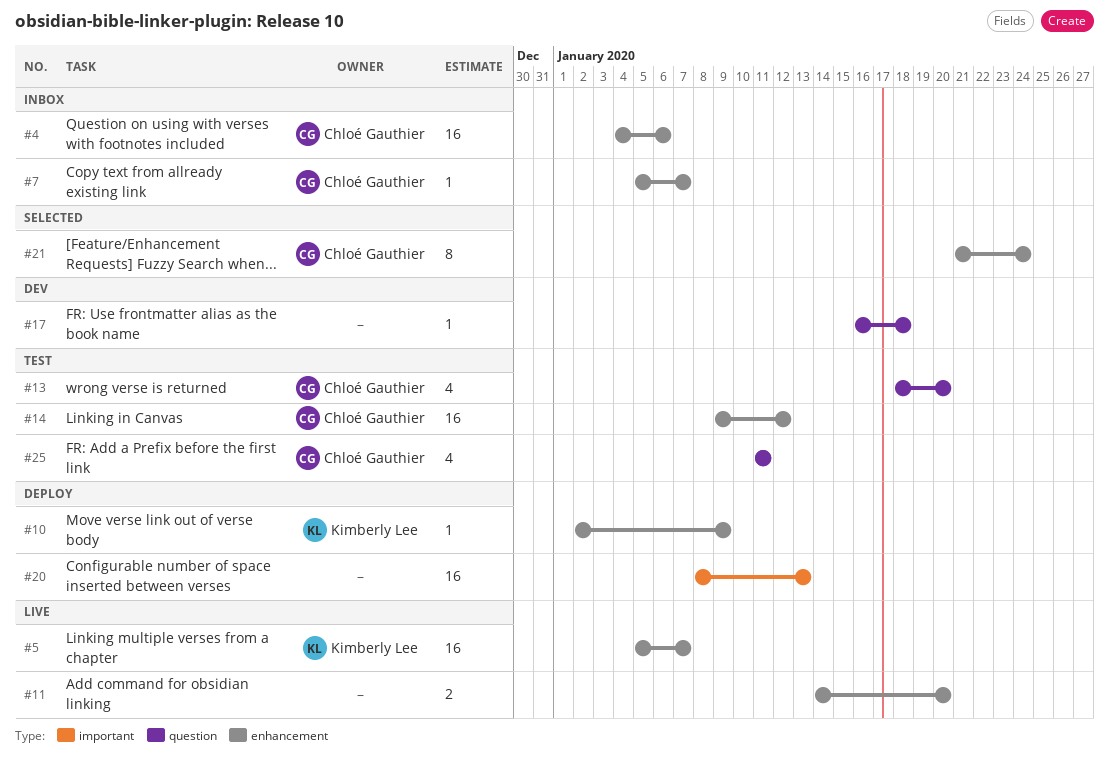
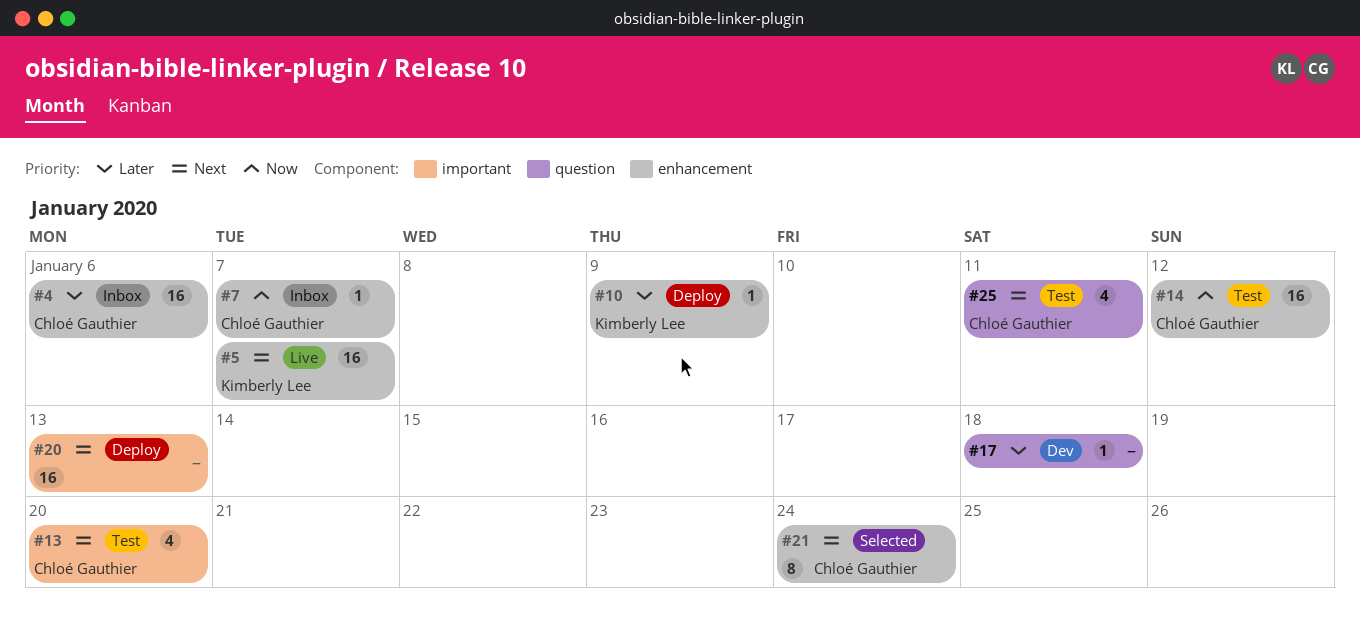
#11: present -> none
#13, label: question -> important

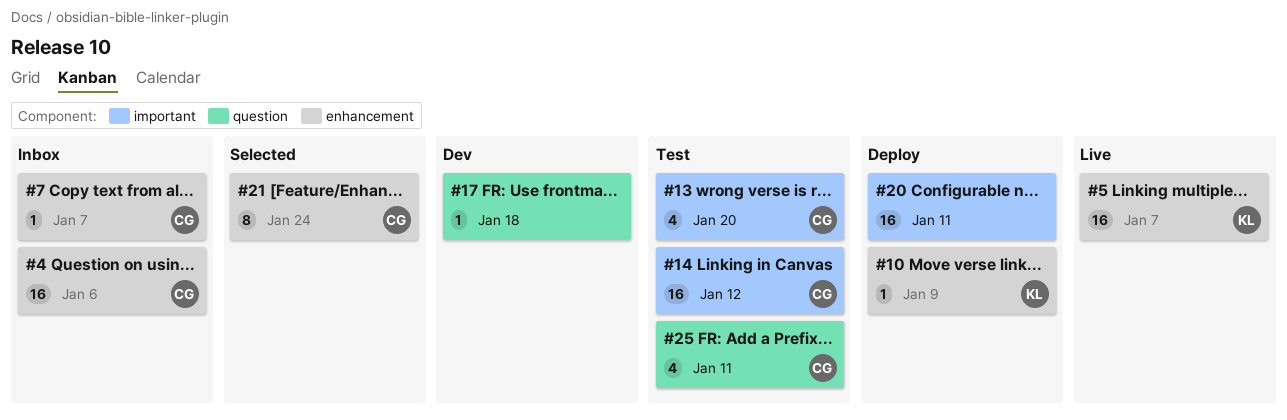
#14, label: enhancement -> important
#20, due: Jan 13 -> Jan 11

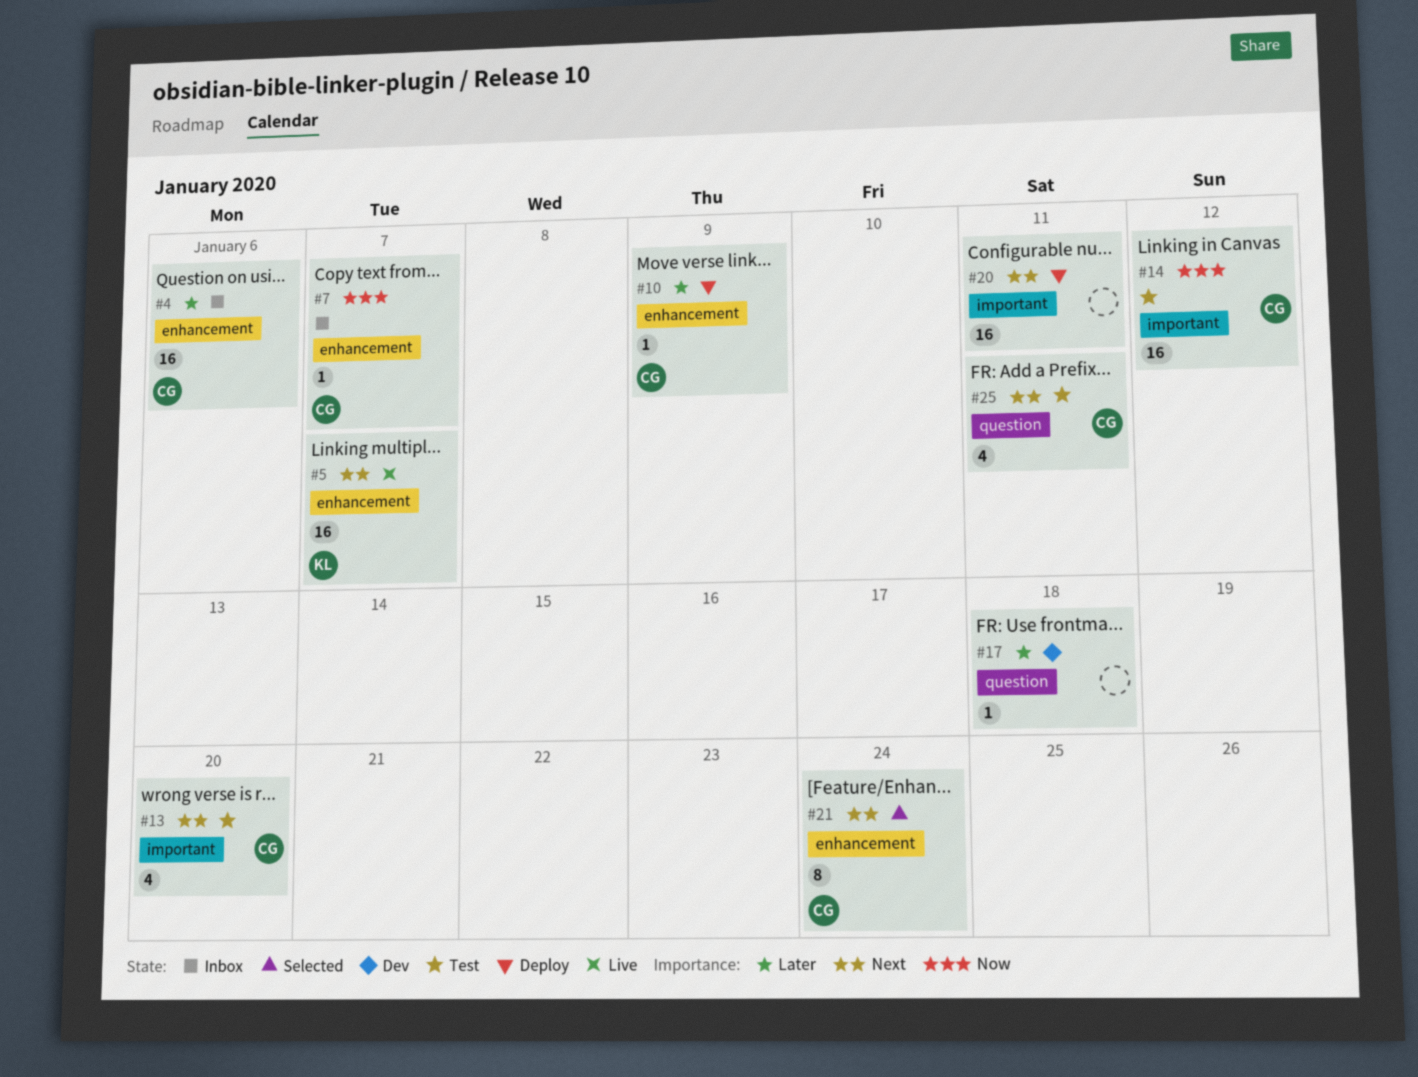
#10, owner: KL -> CG

